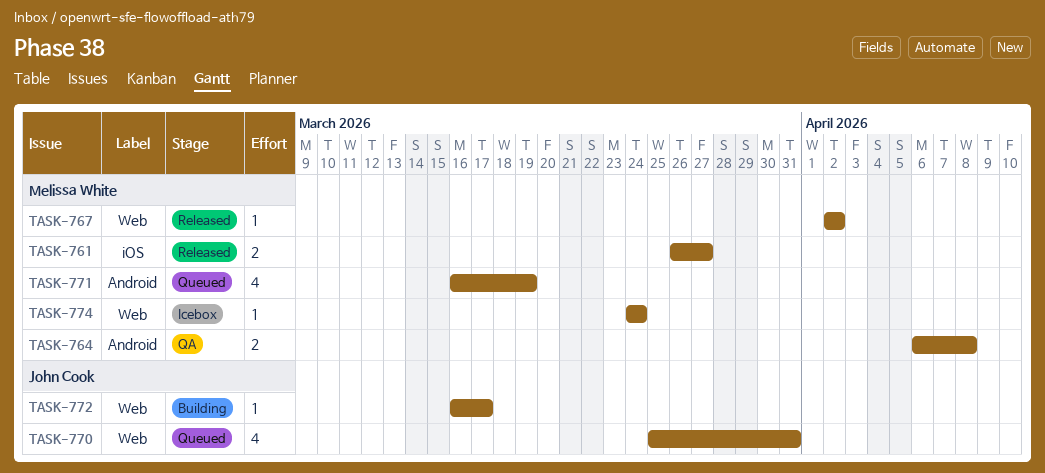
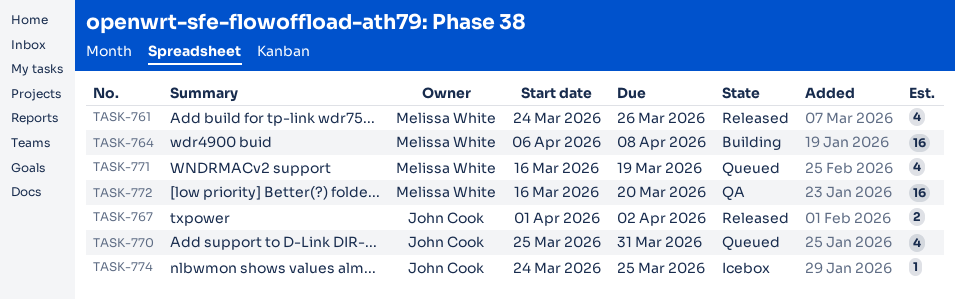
TASK-761, estimate: 2 -> 4
TASK-761, start: Mar 26 -> Mar 24
TASK-761, due: Mar 27 -> Mar 26
TASK-764, status: QA -> Building
TASK-764, estimate: 2 -> 16
TASK-767, owner: Melissa White -> John Cook
TASK-767, estimate: 1 -> 2
TASK-767, start: Apr 2 -> Apr 1
TASK-772, status: Building -> QA
TASK-772, owner: John Cook -> Melissa White
TASK-772, estimate: 1 -> 16
TASK-772, due: Mar 17 -> Mar 20
TASK-774, owner: Melissa White -> John Cook
TASK-774, due: Mar 24 -> Mar 25

